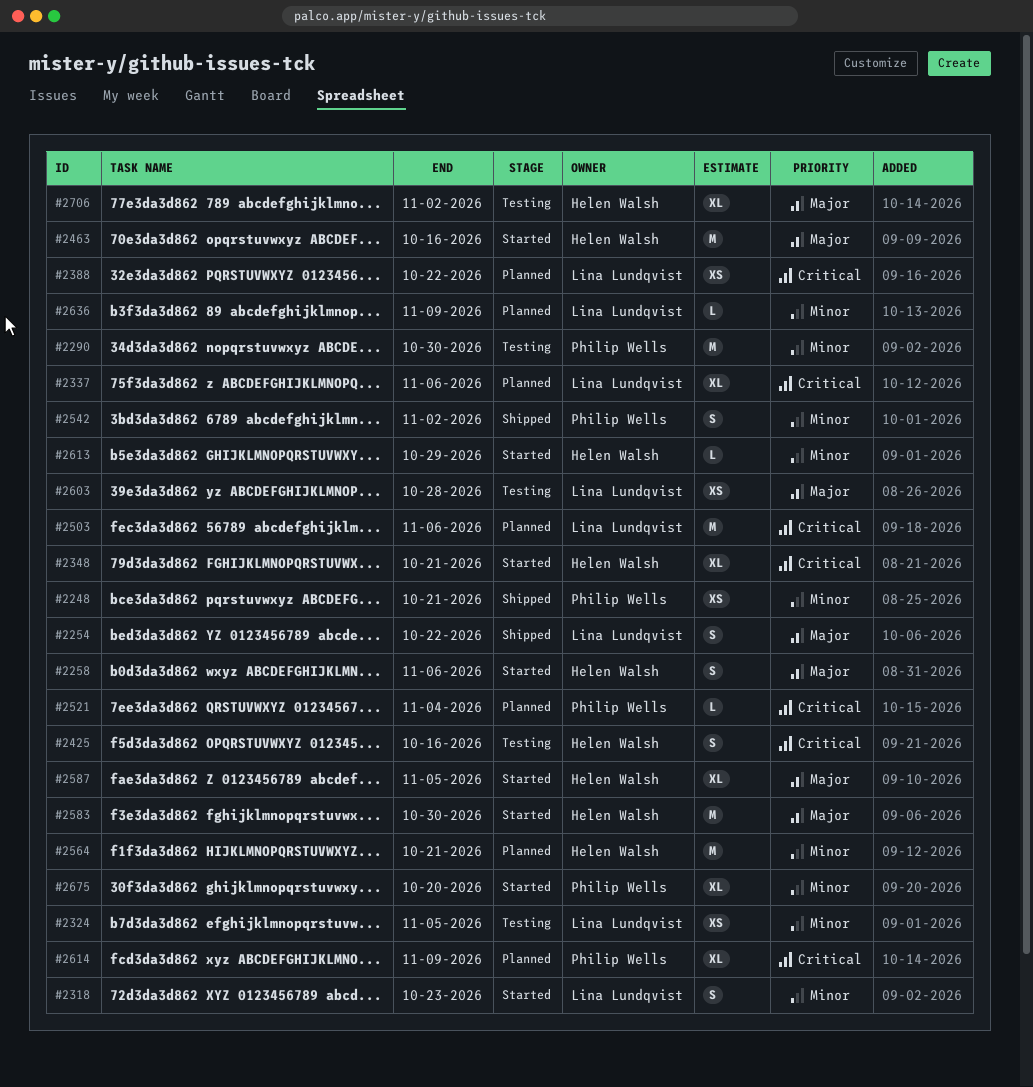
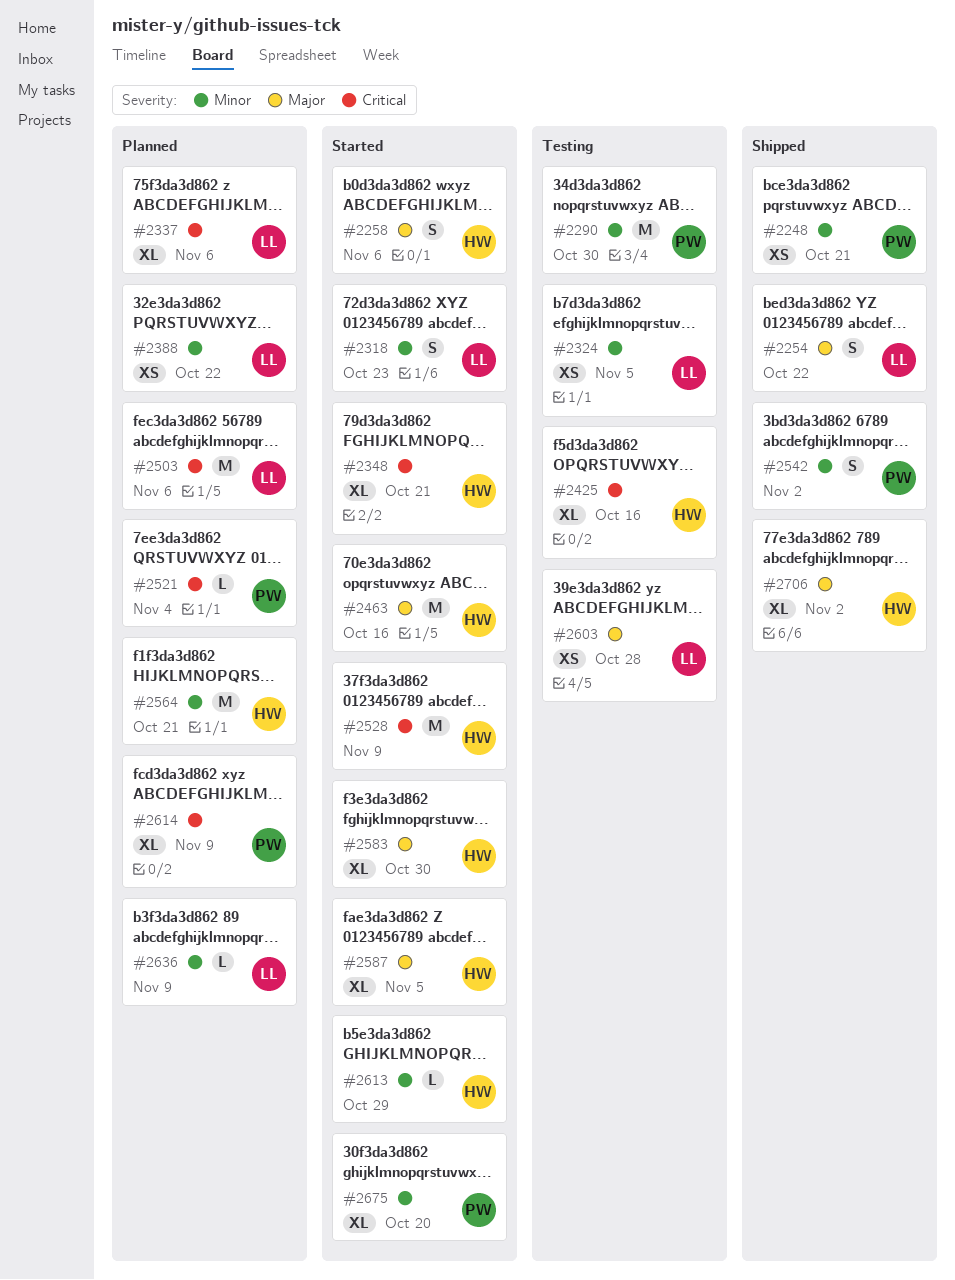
#2388, priority: Critical -> Minor
#2425, estimate: S -> XL
#2528: none -> present
#2583, estimate: M -> XL
#2706, status: Testing -> Shipped

